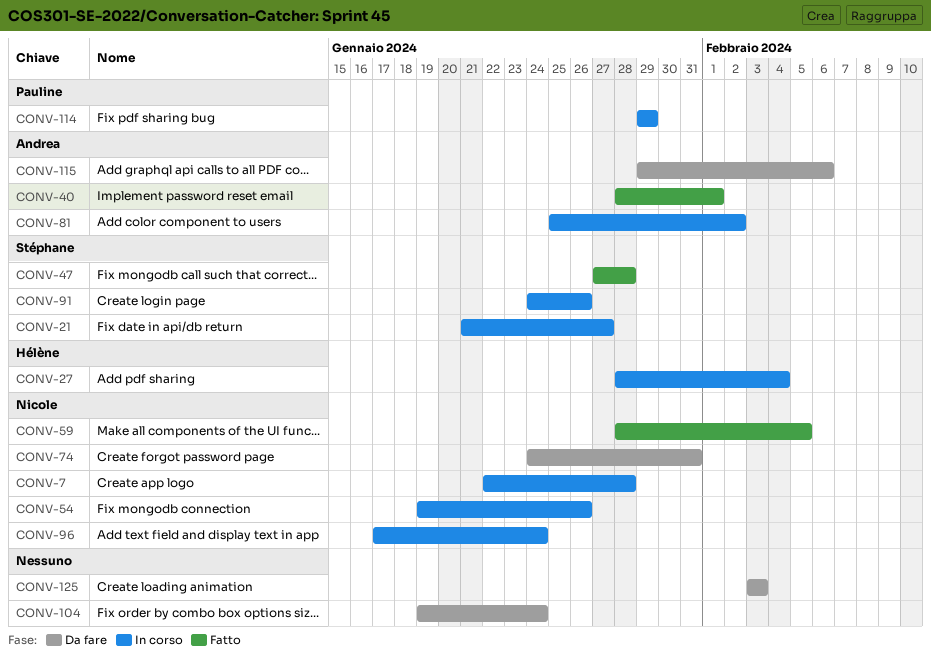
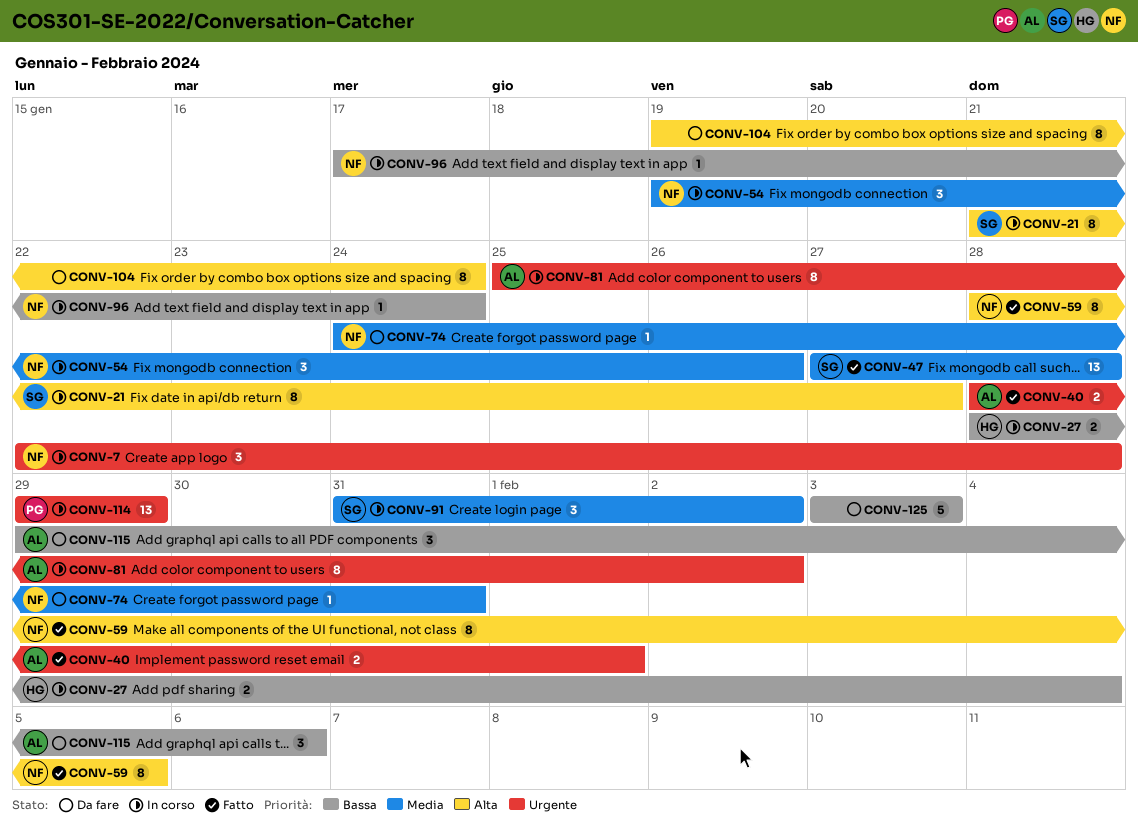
CONV-91, start: Jan 24 -> Jan 31
CONV-91, due: Jan 26 -> Feb 2

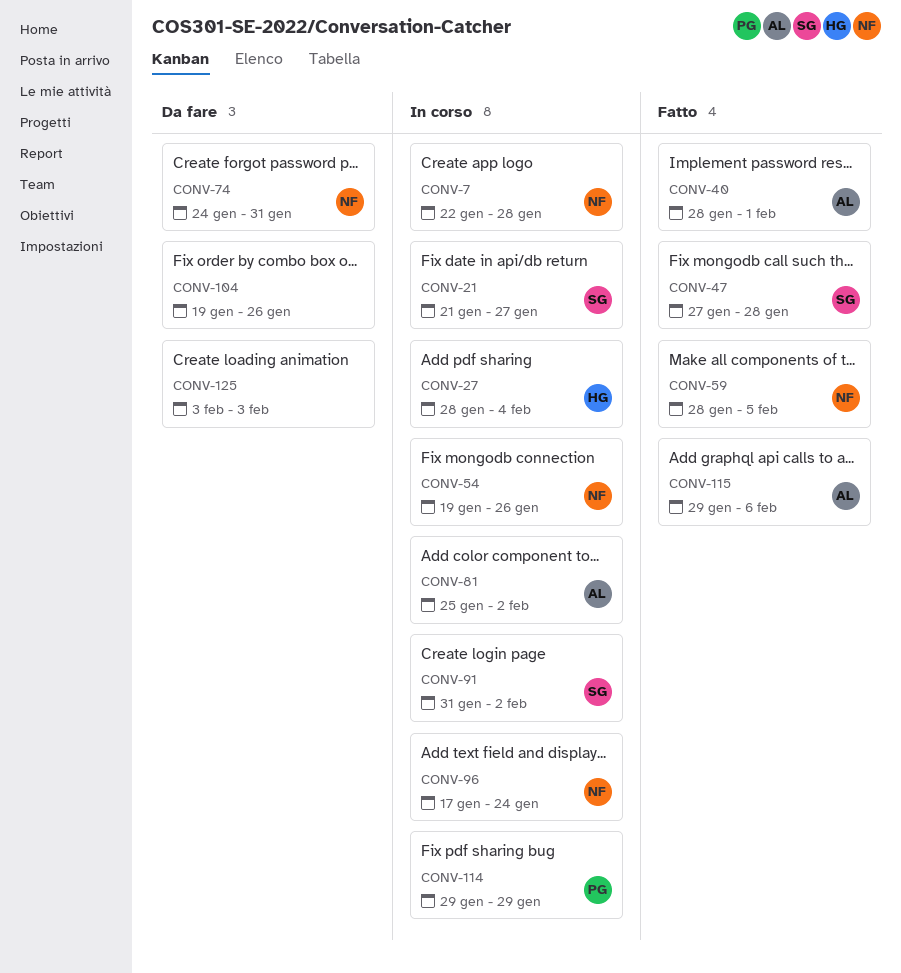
CONV-104, due: Jan 24 -> Jan 26
CONV-115, status: Da fare -> Fatto

